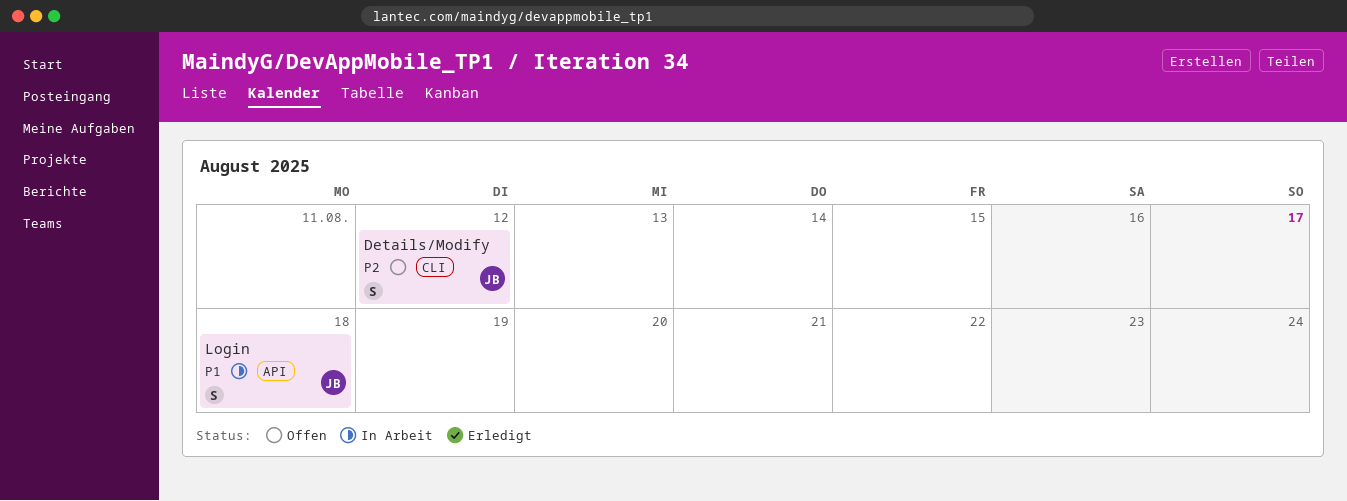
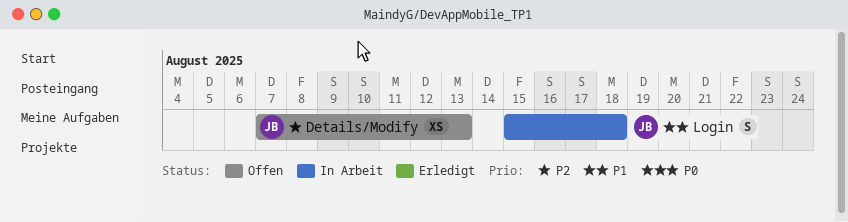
Details/Modify, estimate: S -> XS
Details/Modify, due: Aug 12 -> Aug 13

